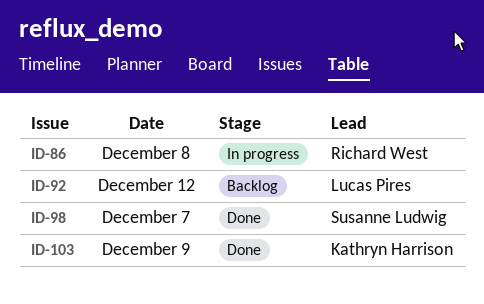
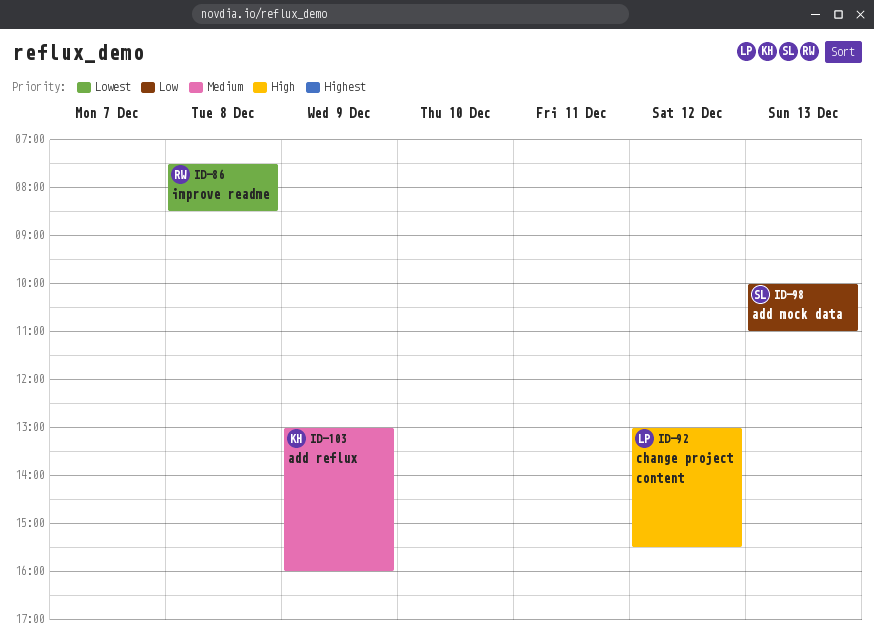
ID-98, day: Dec 7 -> Dec 13

